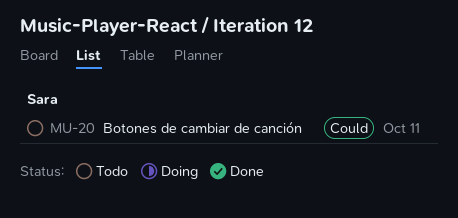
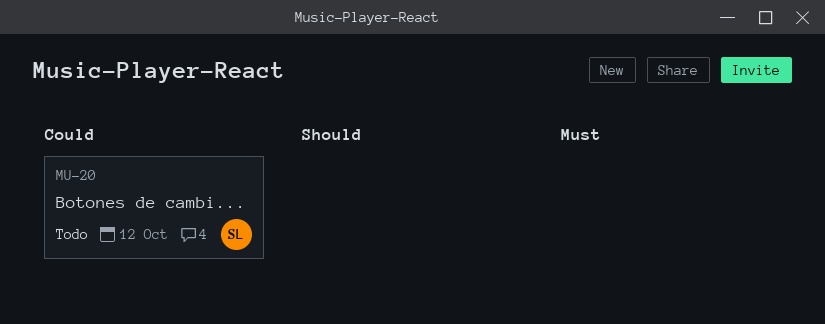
MU-20, due: Oct 11 -> Oct 12

